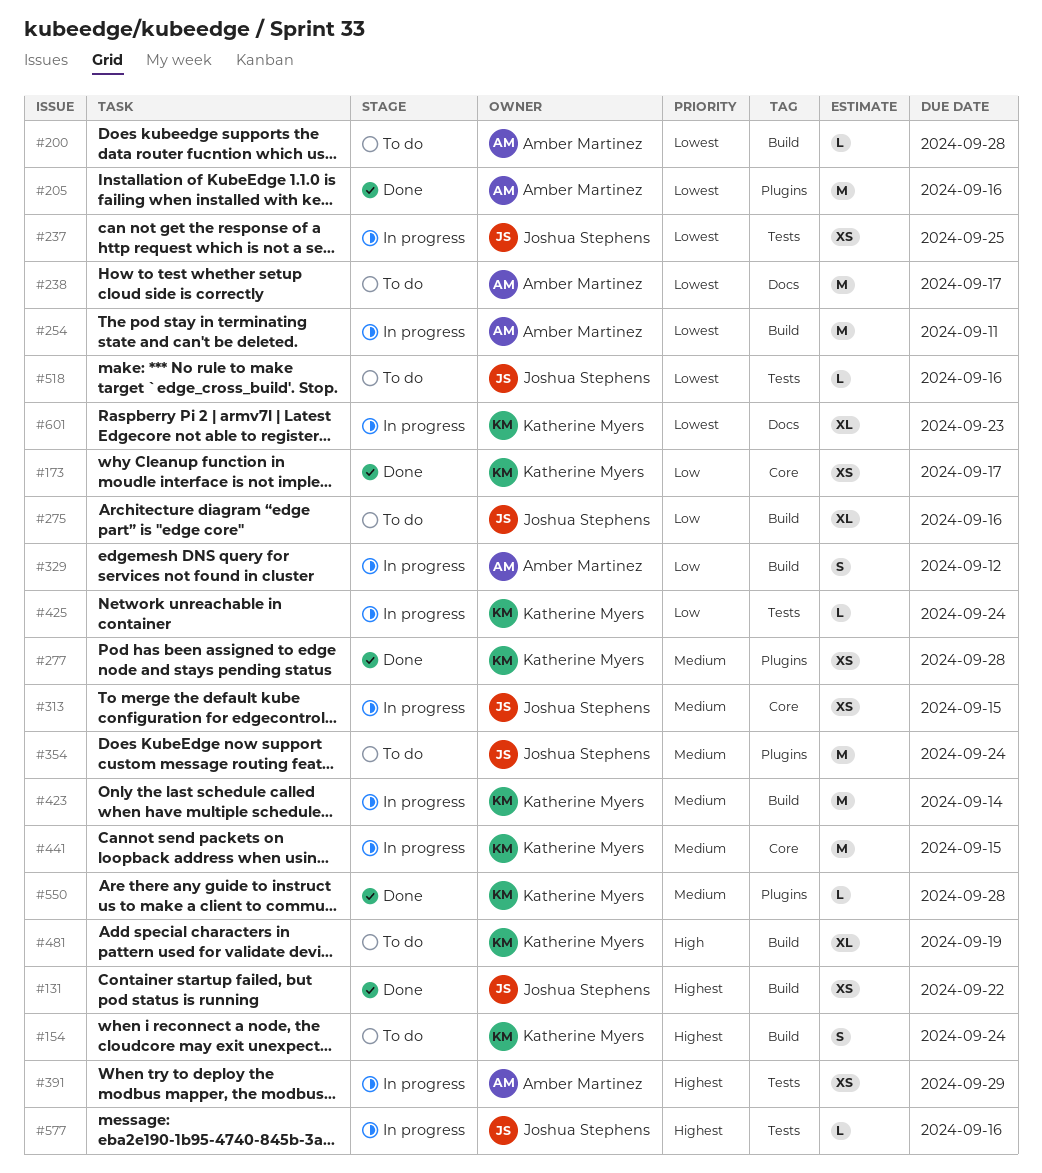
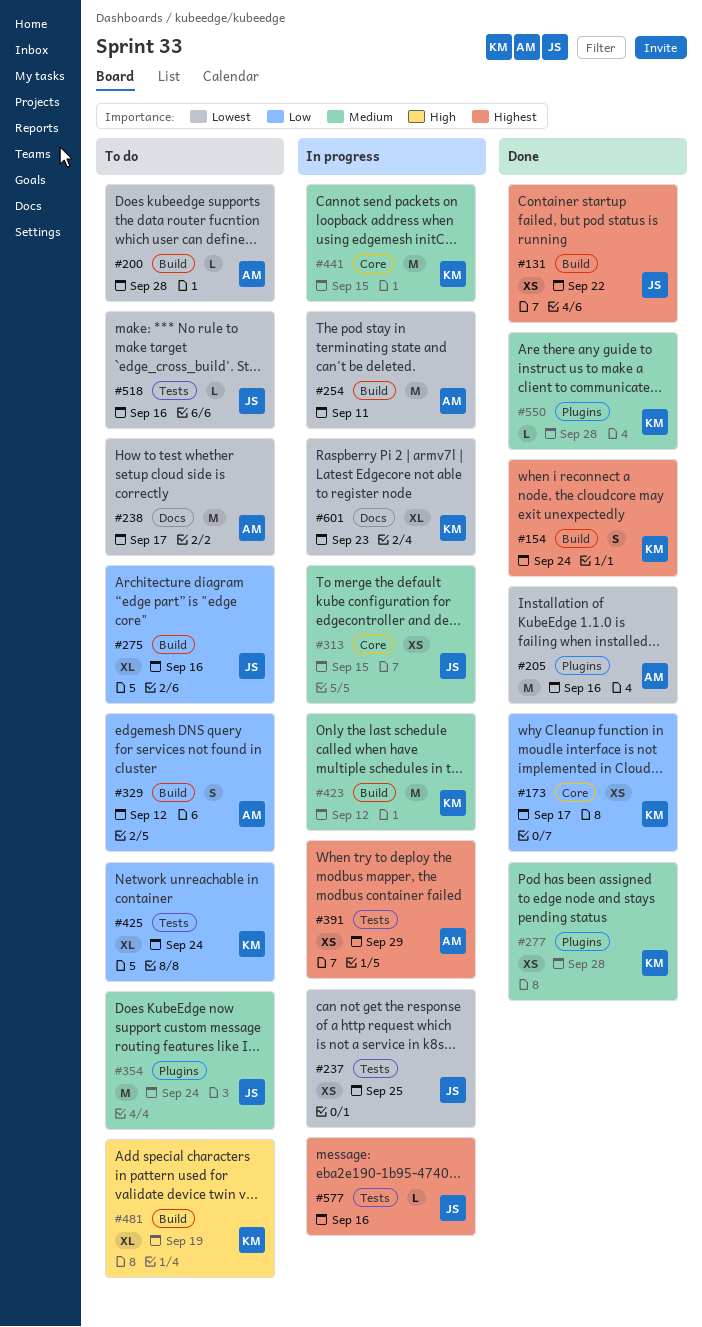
#154, status: To do -> Done
#329, status: In progress -> To do
#423, due: Sep 14 -> Sep 12
#425, status: In progress -> To do
#425, estimate: L -> XL

